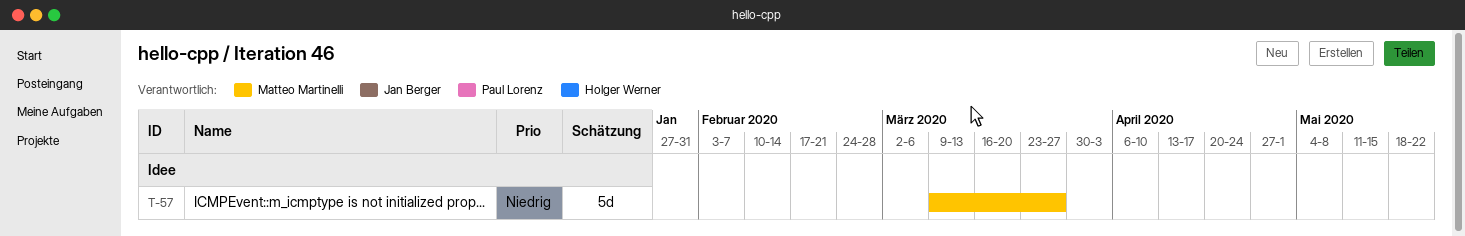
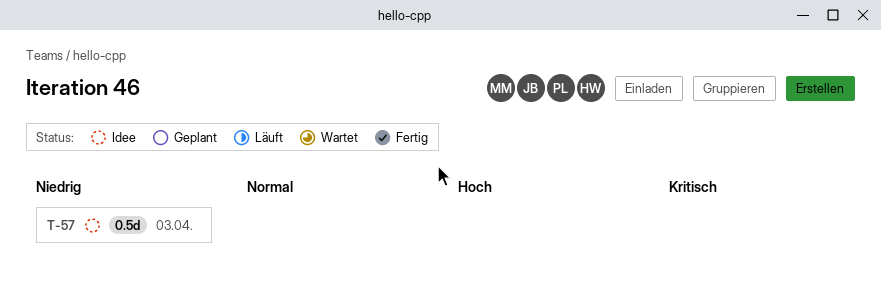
T-57, estimate: 5d -> 0.5d
T-57, due: Mar 27 -> Apr 3

